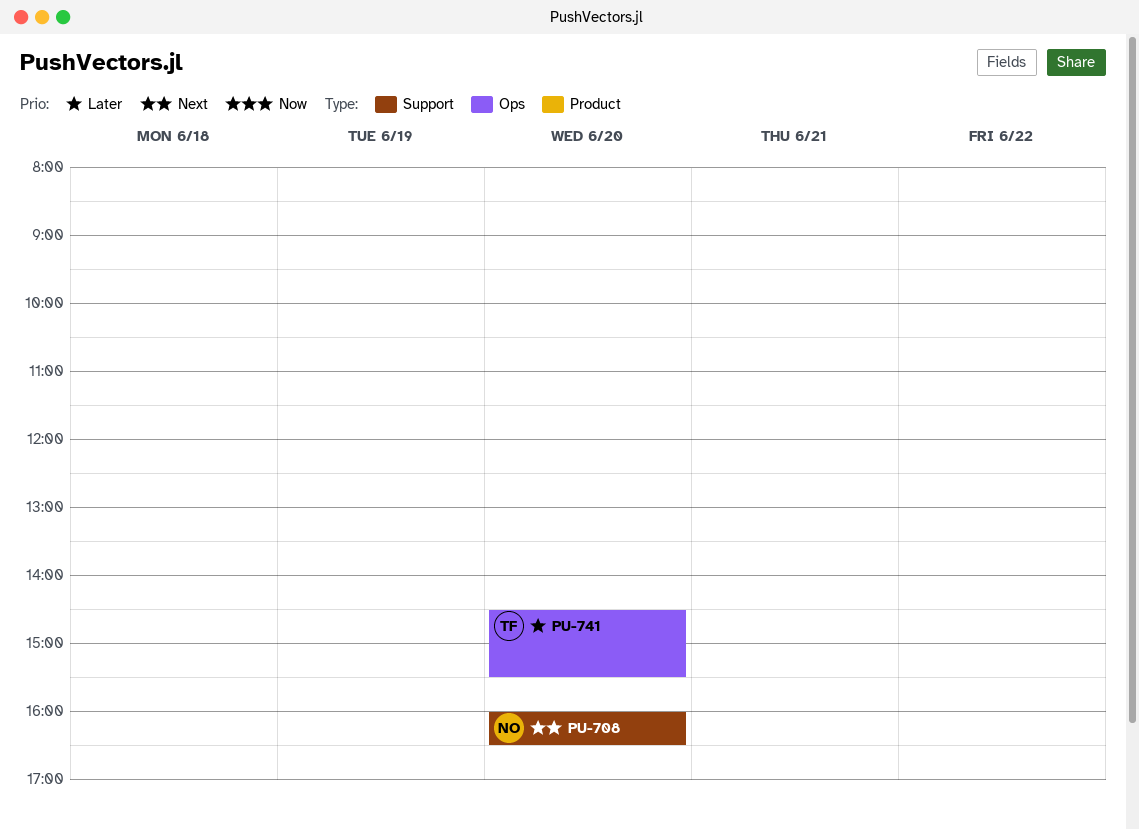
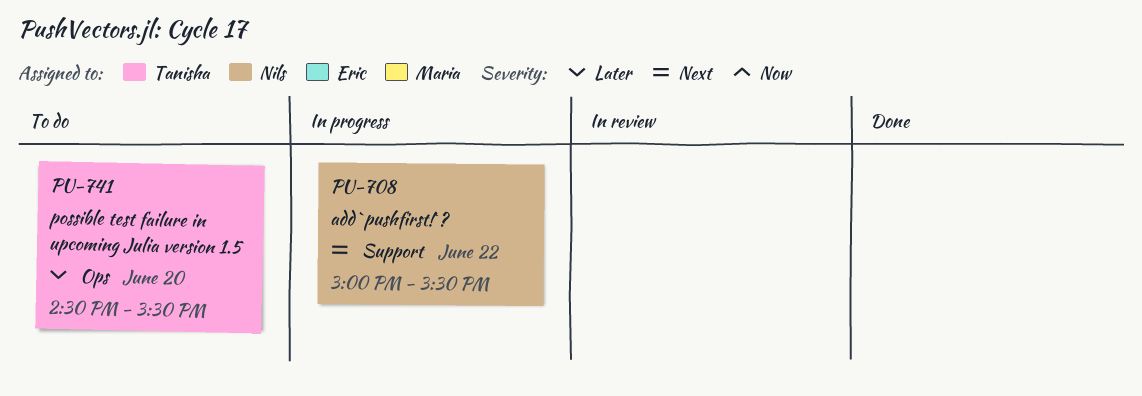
PU-708, day: Jun 20 -> Jun 22
PU-708, begins: 16:00 -> 15:00
PU-708, ends: 16:30 -> 15:30

